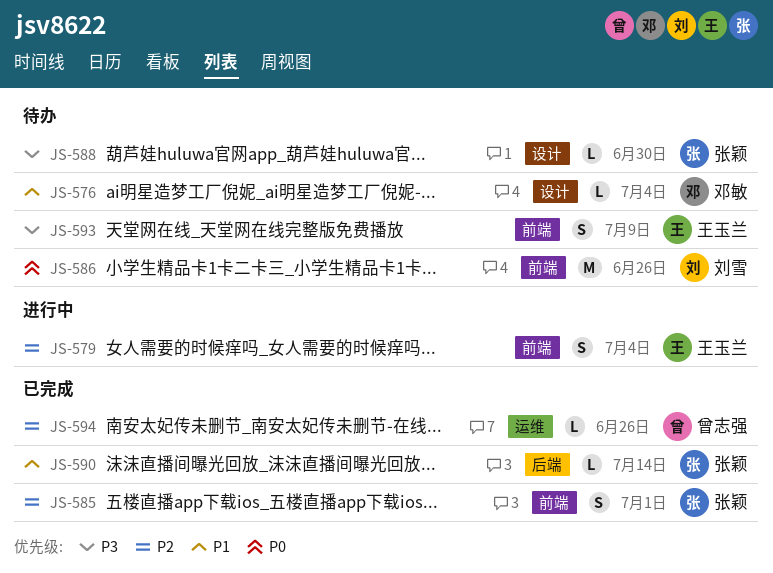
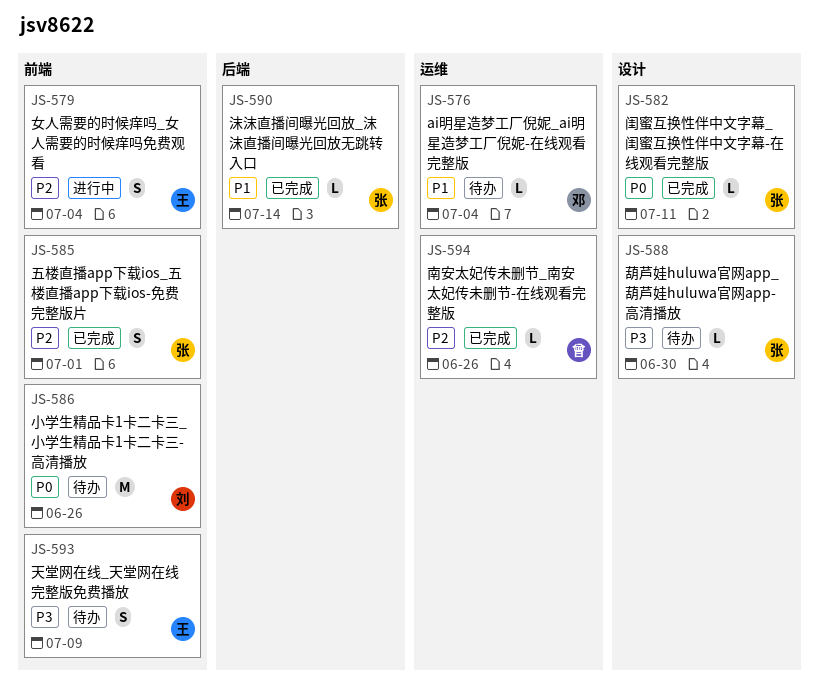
JS-576, label: 设计 -> 运维
JS-582: none -> present

